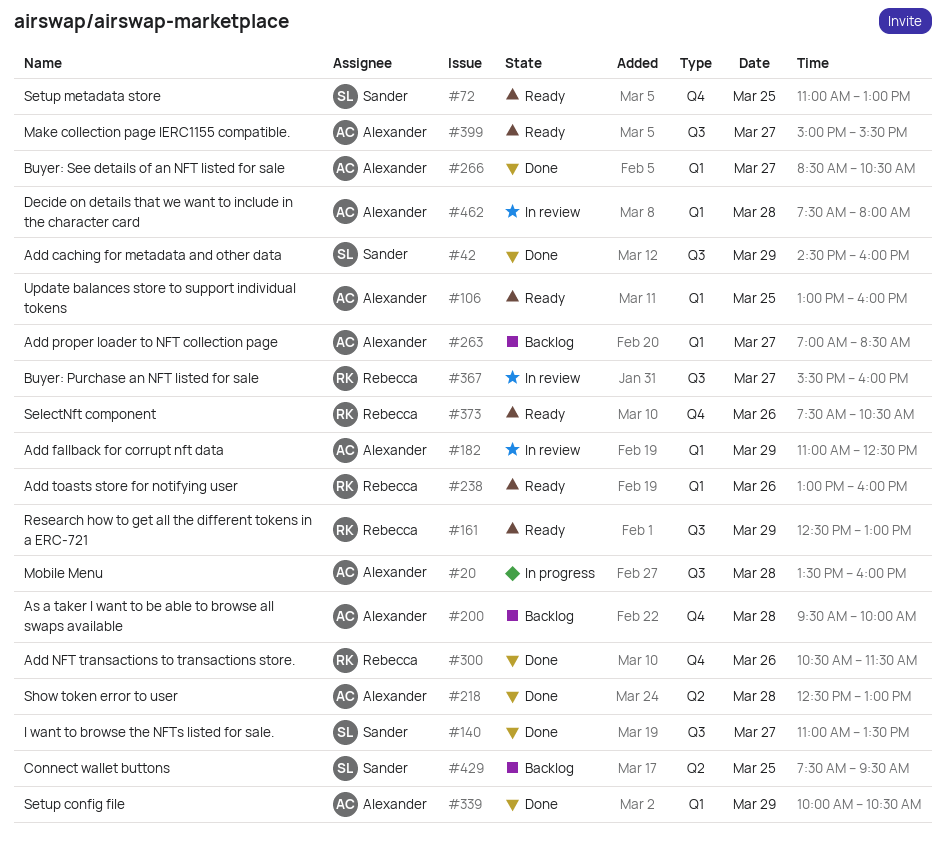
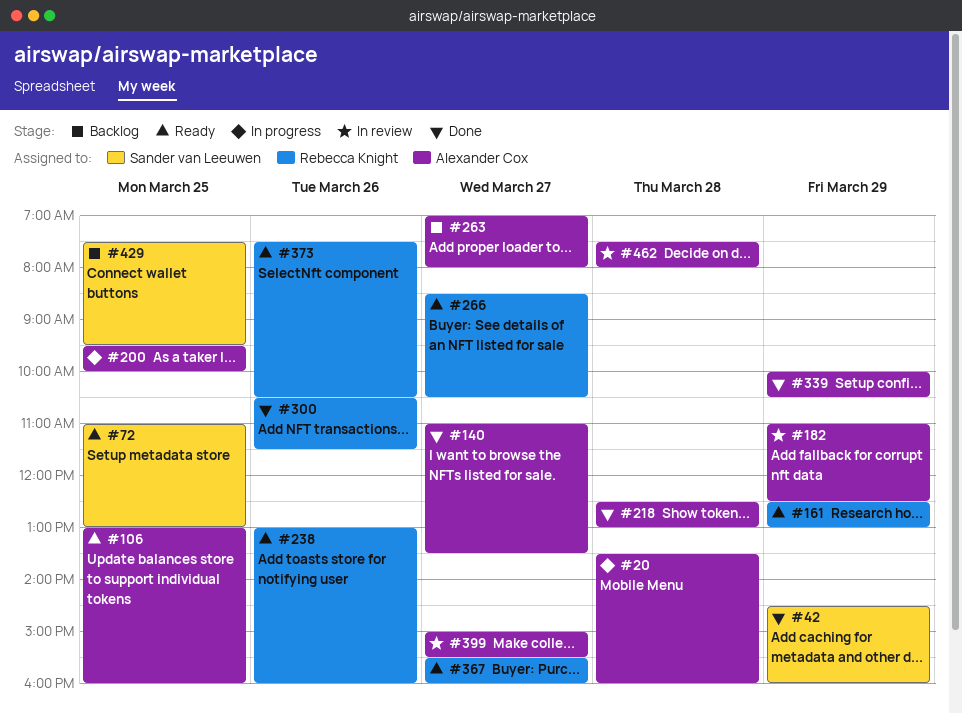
#140, owner: Sander van Leeuwen -> Alexander Cox
#200, status: Backlog -> In progress
#200, day: Mar 28 -> Mar 25
#263, ends: 08:30 -> 08:00
#266, status: Done -> Ready
#266, owner: Alexander Cox -> Rebecca Knight
#367, status: In review -> Ready
#399, status: Ready -> In review

